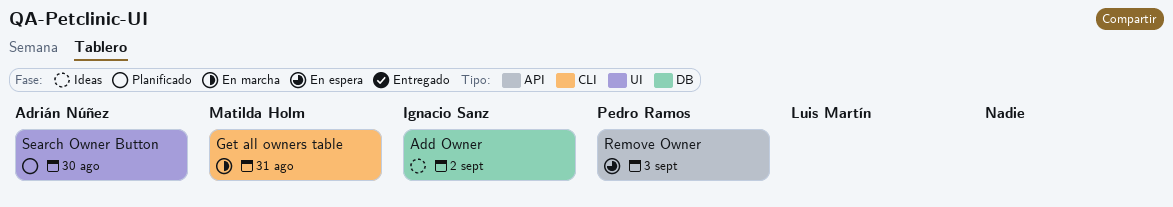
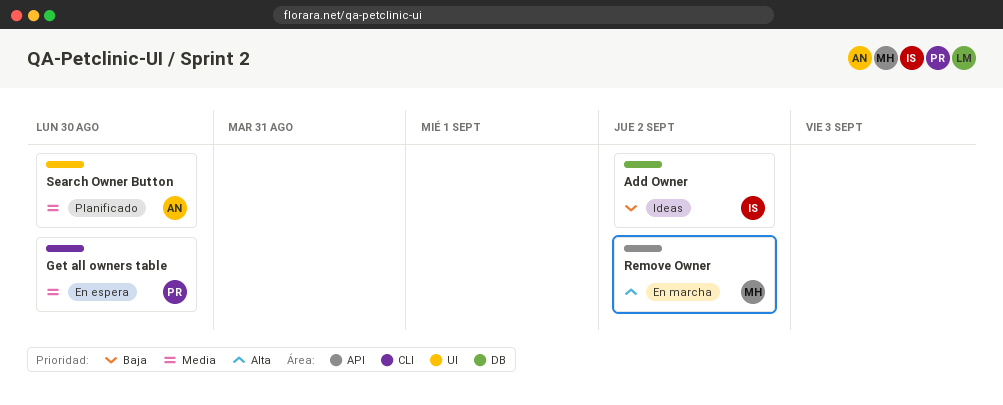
Get all owners table, status: En marcha -> En espera
Get all owners table, owner: Matilda Holm -> Pedro Ramos
Get all owners table, due: Aug 31 -> Aug 30
Remove Owner, status: En espera -> En marcha
Remove Owner, owner: Pedro Ramos -> Matilda Holm
Remove Owner, due: Sep 3 -> Sep 2

